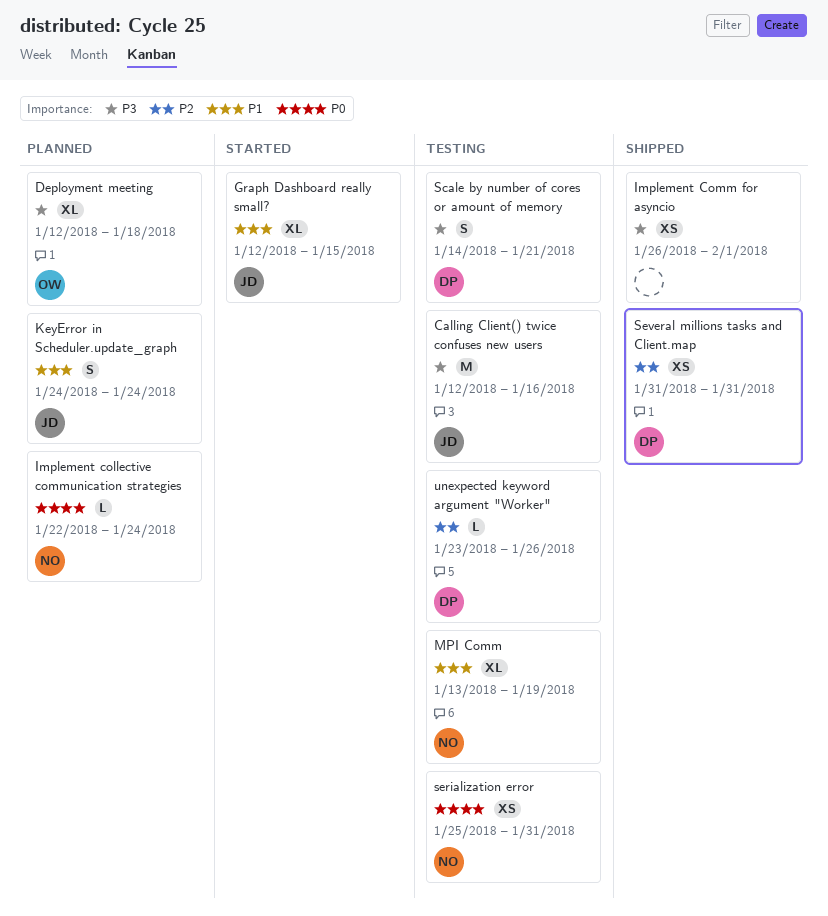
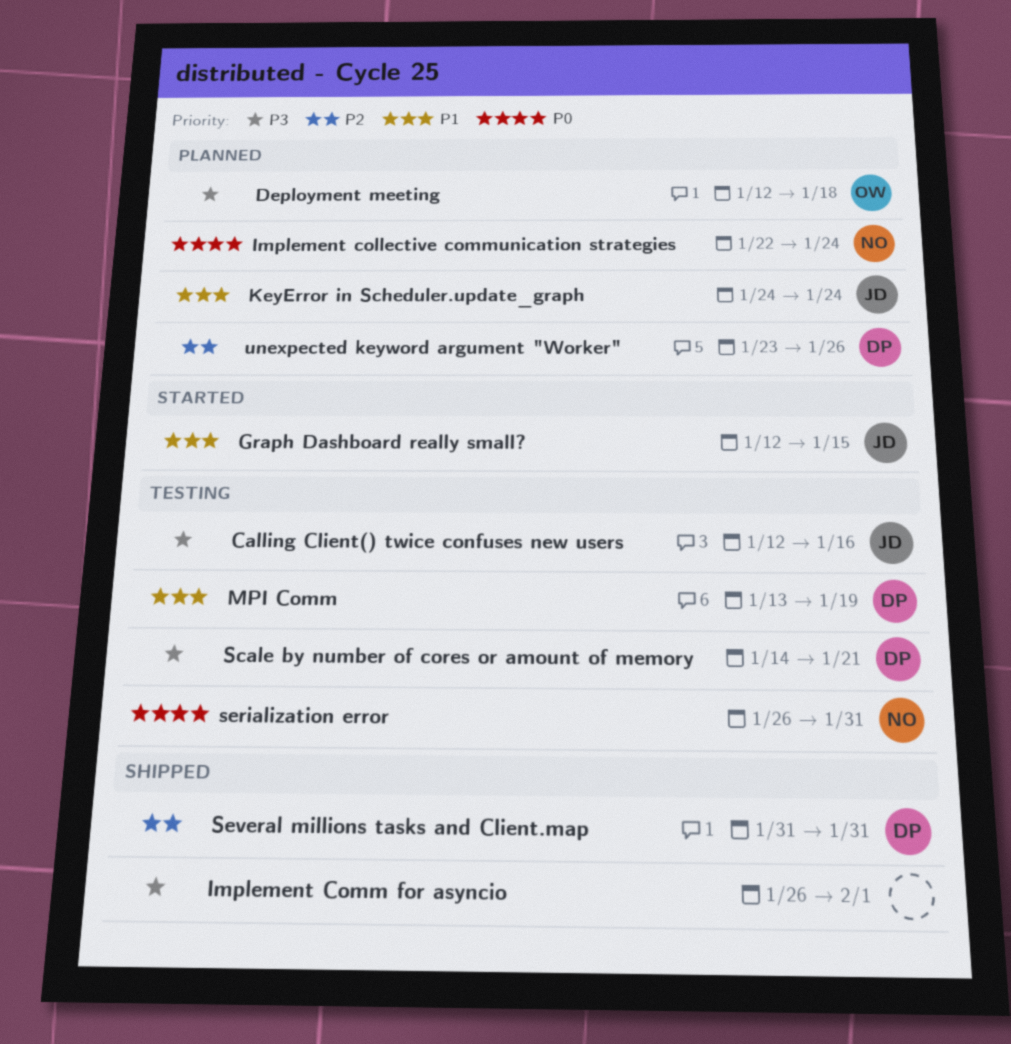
MPI Comm, owner: NO -> DP
serialization error, start: Jan 25 -> Jan 26
unexpected keyword argument "Worker", status: Testing -> Planned

